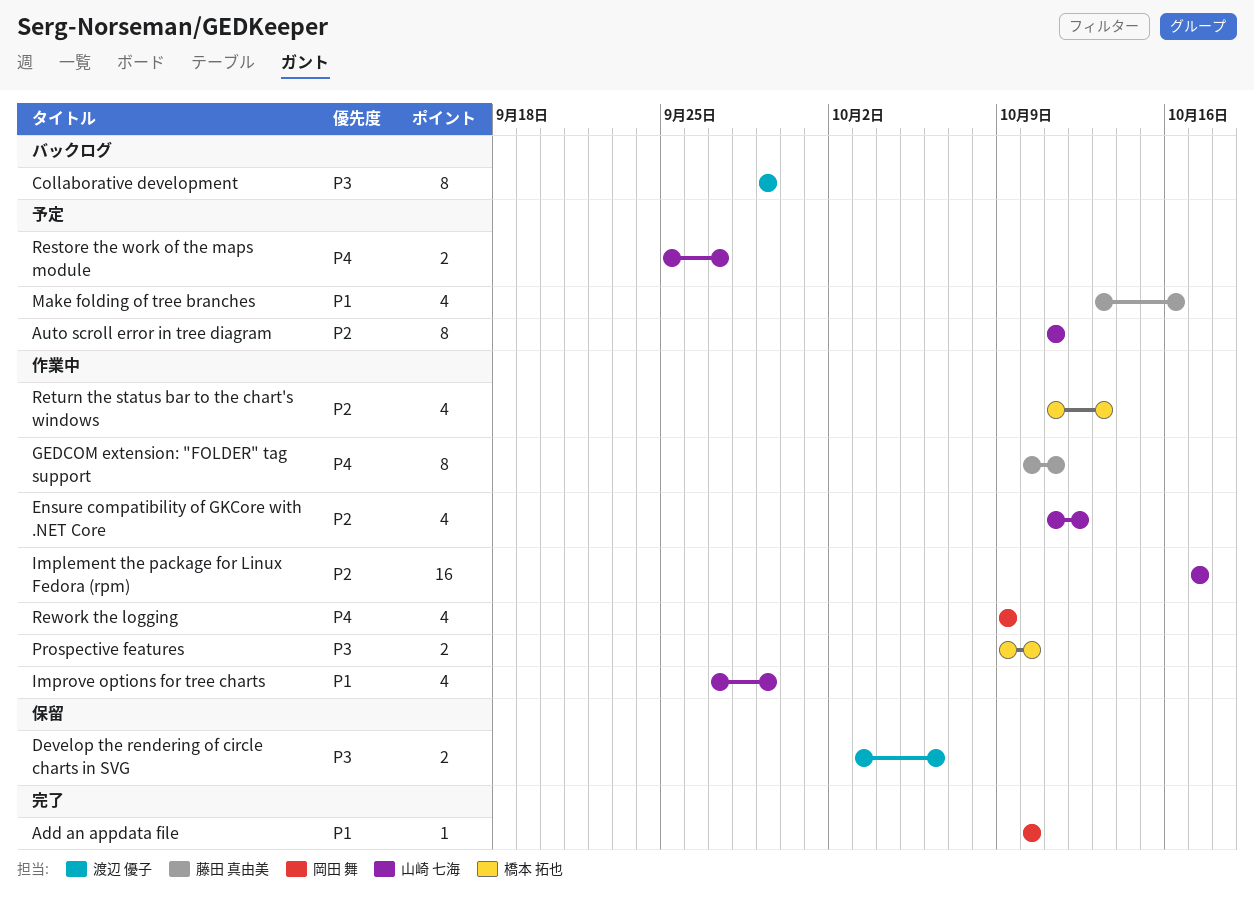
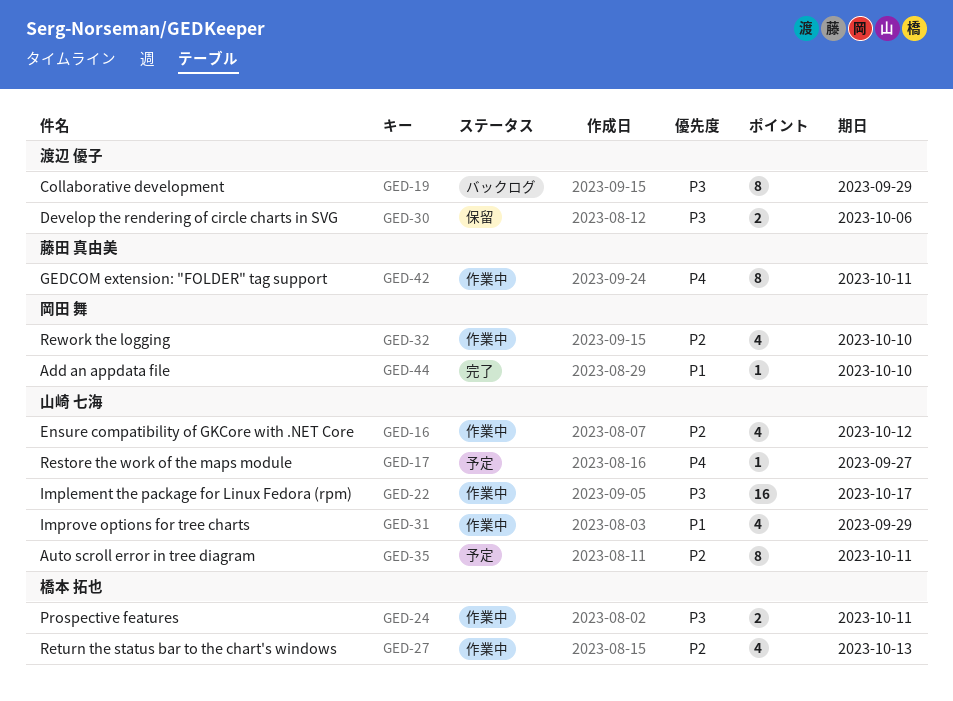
Implement the package for Linux Fedora (rpm), priority: P2 -> P3
Make folding of tree branches: present -> none
Prospective features, due: Oct 10 -> Oct 11
Restore the work of the maps module, estimate: 2 -> 1
Rework the logging, priority: P4 -> P2
Rework the logging, due: Oct 9 -> Oct 10

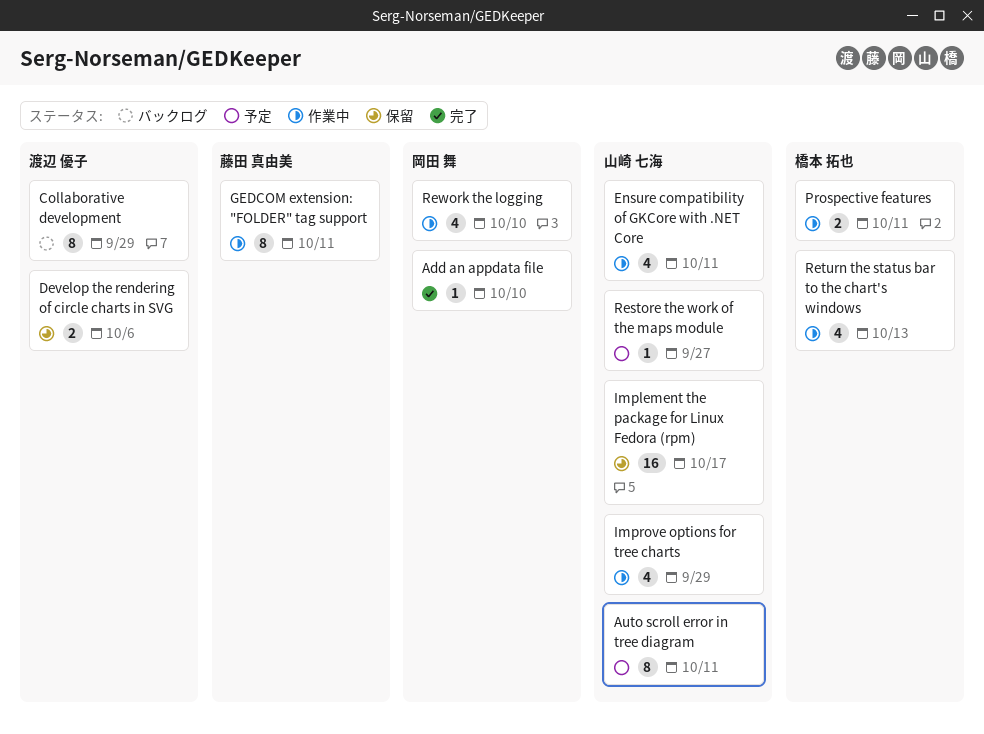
Ensure compatibility of GKCore with .NET Core, due: Oct 12 -> Oct 11
Implement the package for Linux Fedora (rpm), status: 作業中 -> 保留

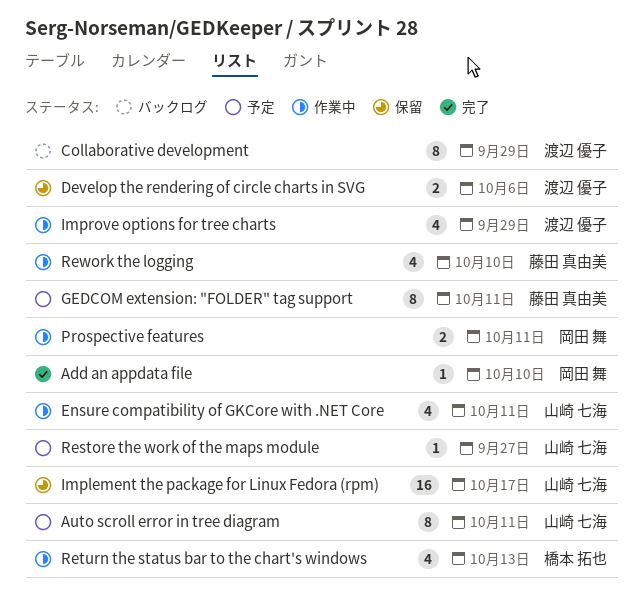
GEDCOM extension: "FOLDER" tag support, status: 作業中 -> 予定
Improve options for tree charts, owner: 山崎 七海 -> 渡辺 優子
Prospective features, owner: 橋本 拓也 -> 岡田 舞
Rework the logging, owner: 岡田 舞 -> 藤田 真由美

